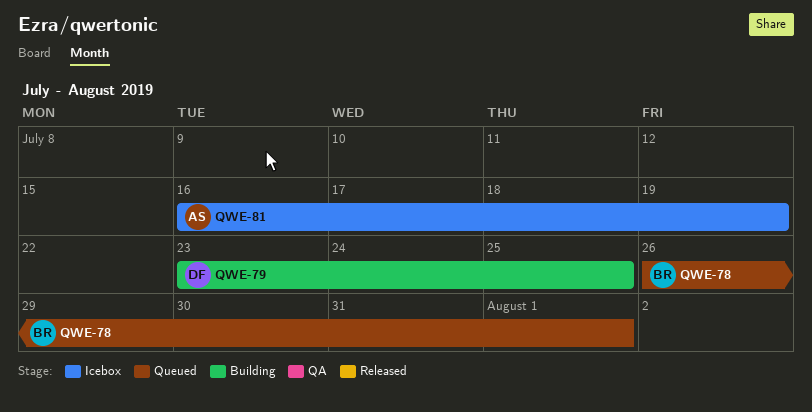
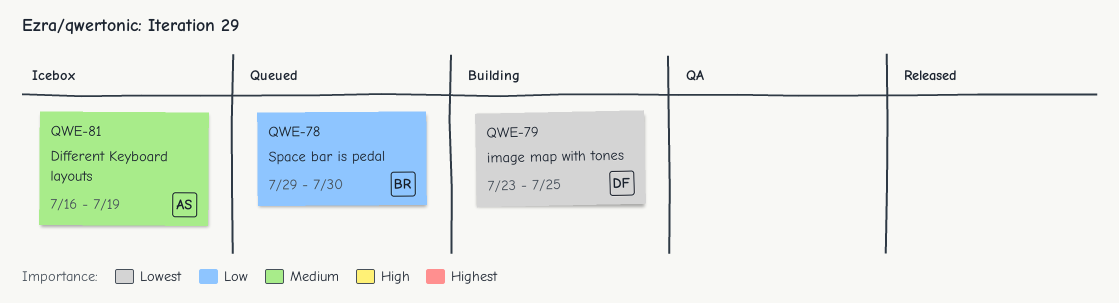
QWE-78, start: Jul 26 -> Jul 29
QWE-78, due: Aug 1 -> Jul 30

